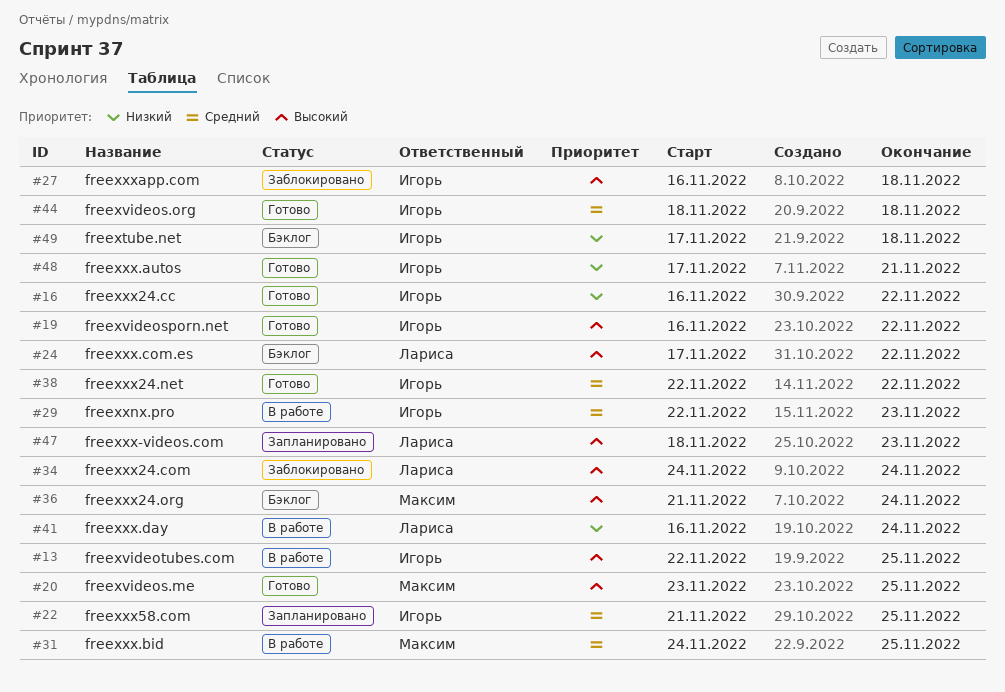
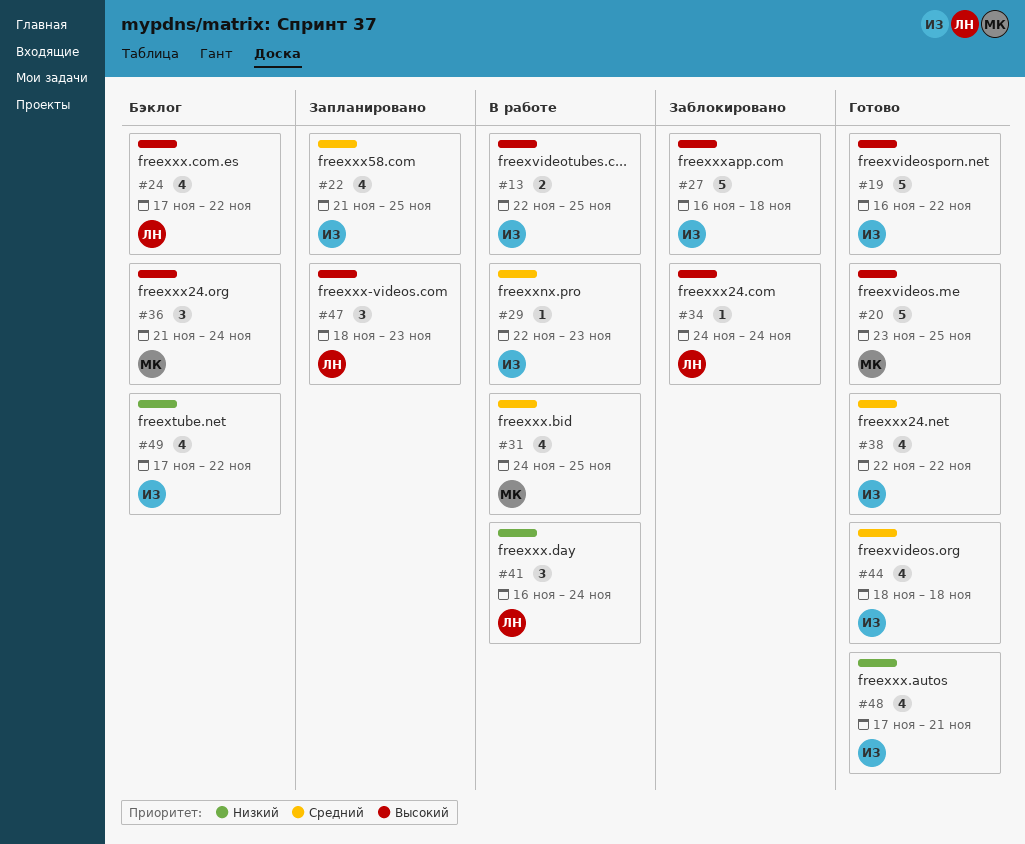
#16: present -> none
#49, due: Nov 18 -> Nov 22

